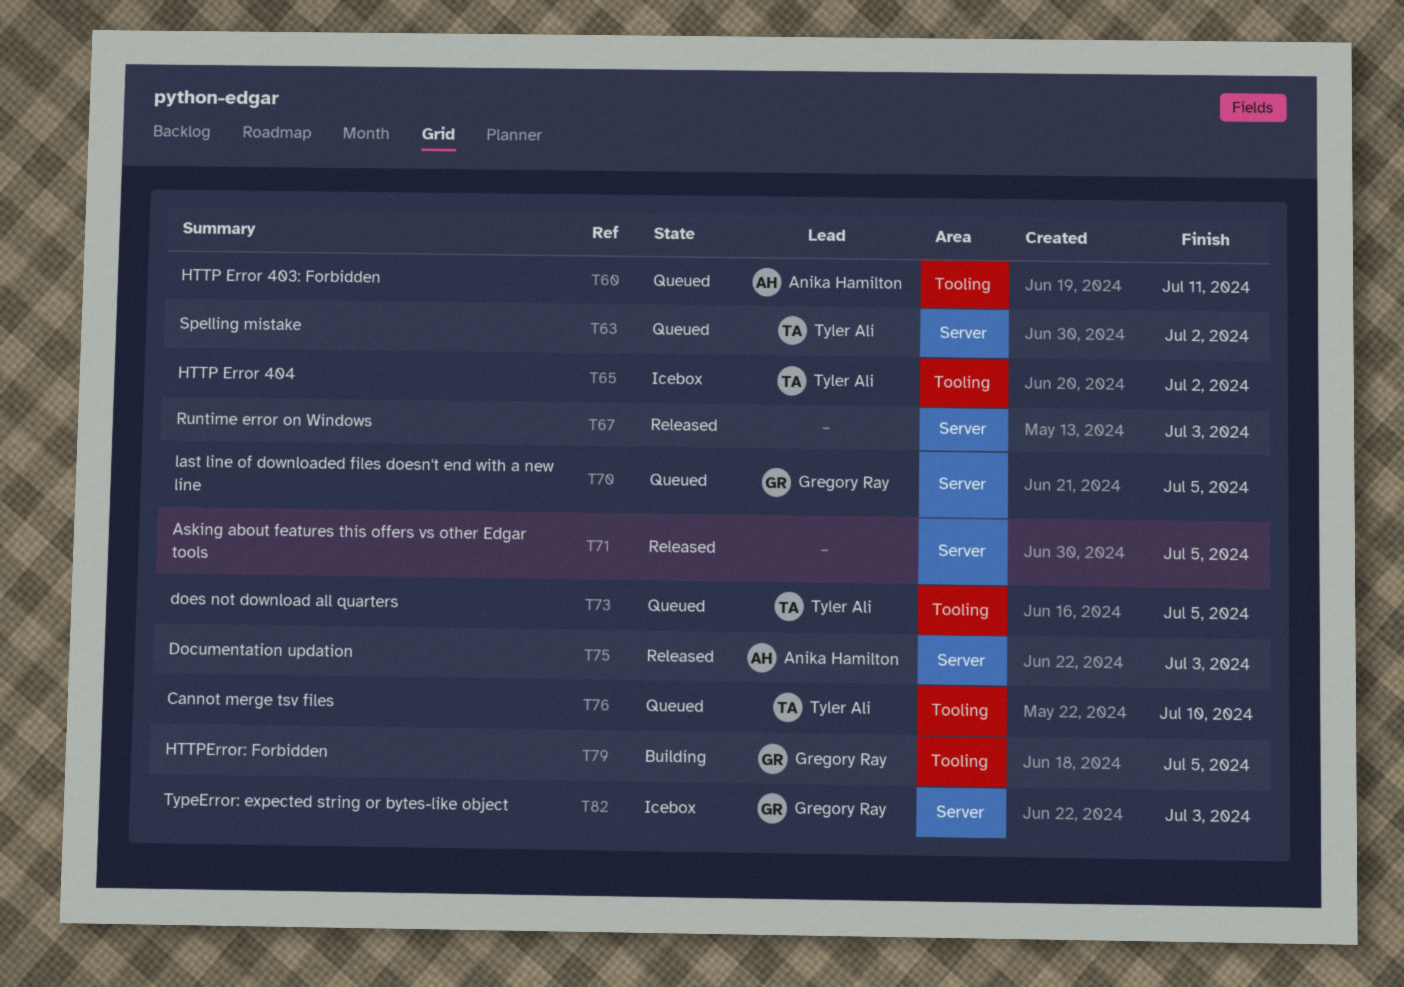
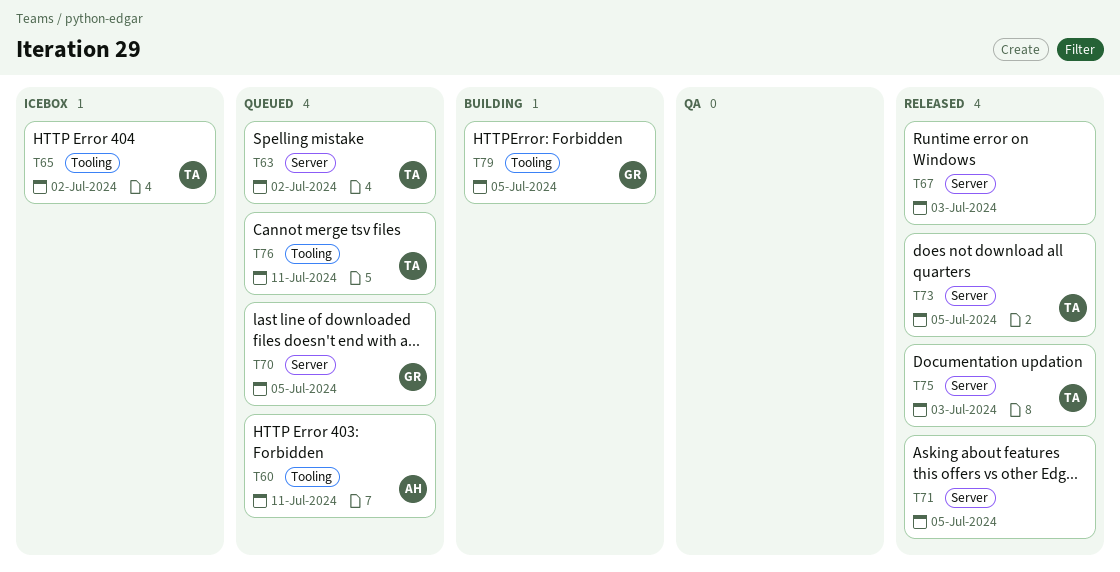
T73, status: Queued -> Released
T73, label: Tooling -> Server
T75, owner: Anika Hamilton -> Tyler Ali
T76, due: Jul 10 -> Jul 11
T82: present -> none

